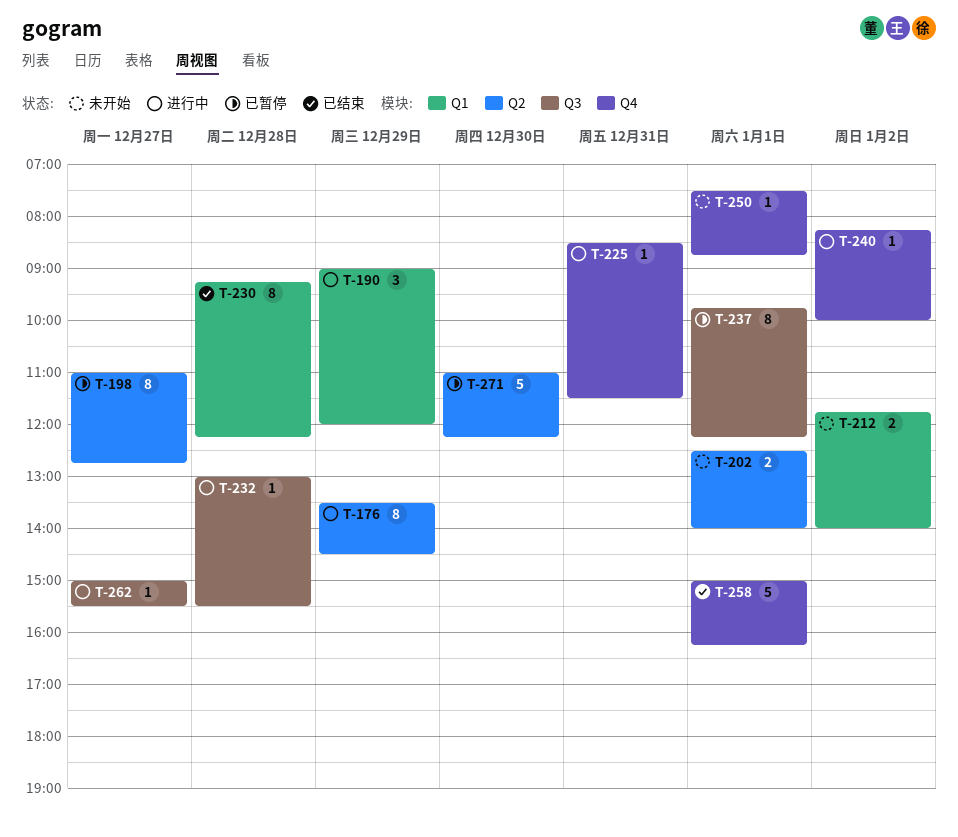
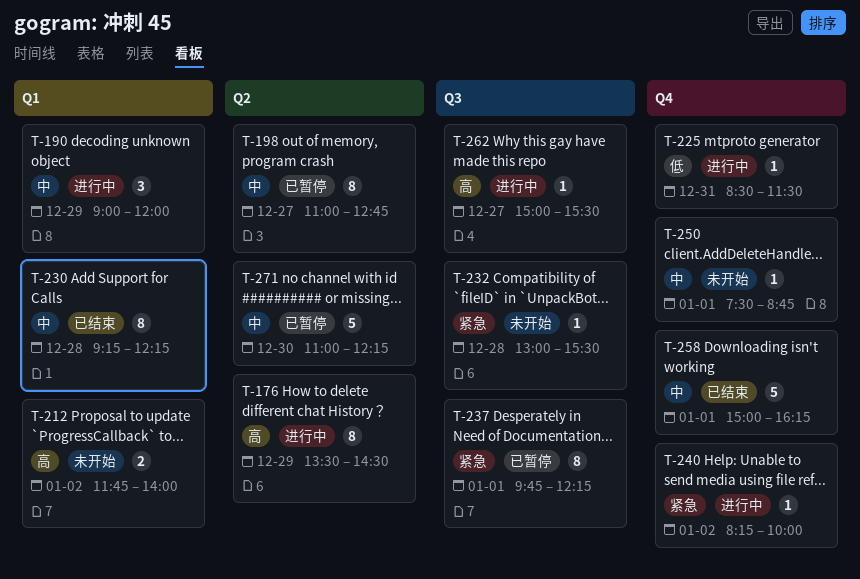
T-202: present -> none
T-232, status: 进行中 -> 未开始

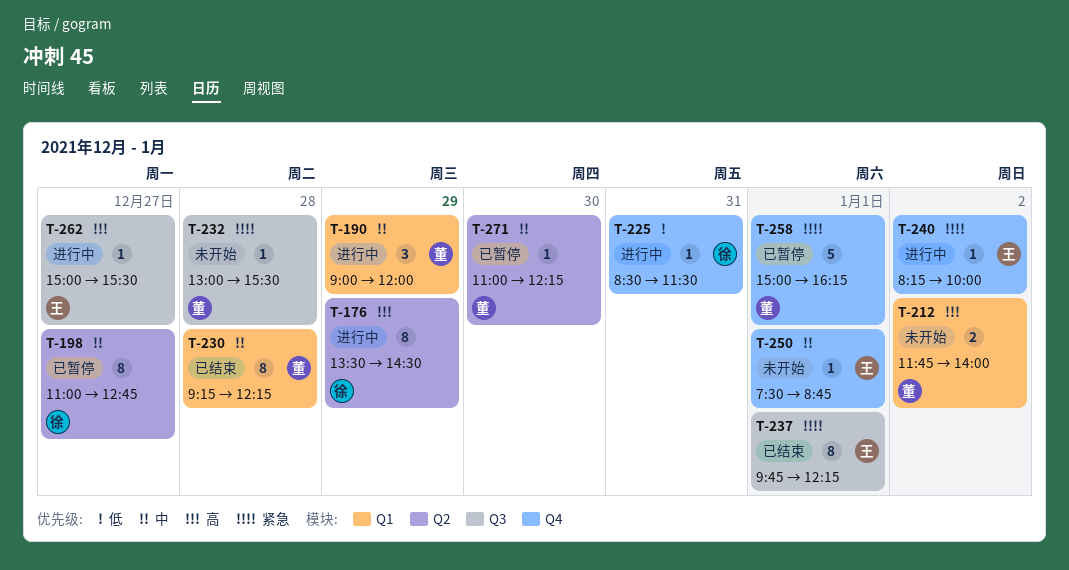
T-237, status: 已暂停 -> 已结束
T-258, status: 已结束 -> 已暂停
T-258, priority: 中 -> 紧急
T-271, estimate: 5 -> 1

